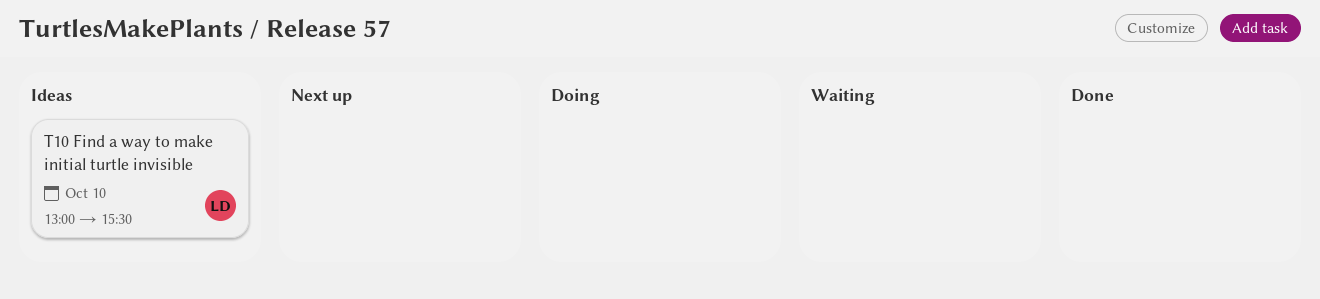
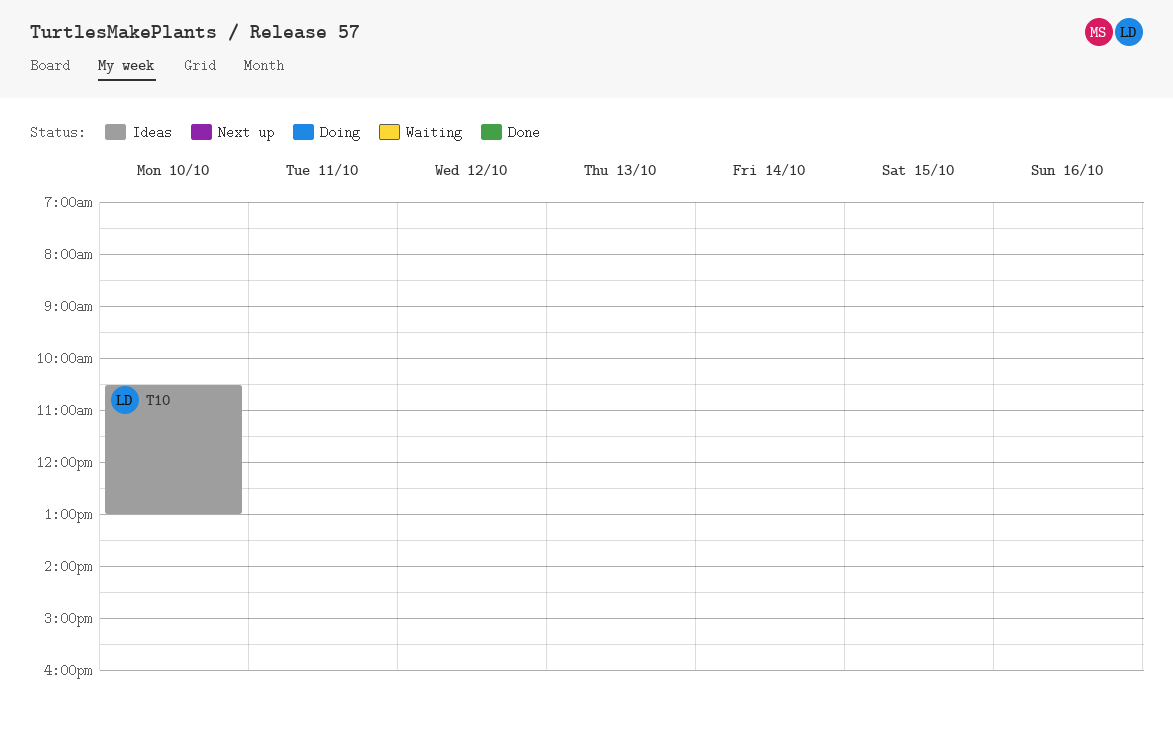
T10, begins: 13:00 -> 10:30
T10, ends: 15:30 -> 13:00

